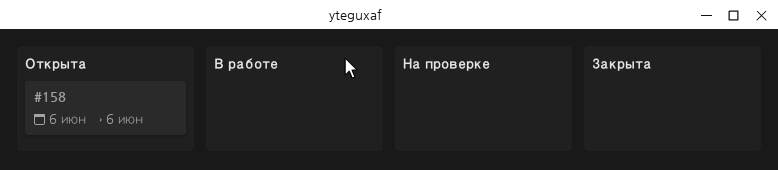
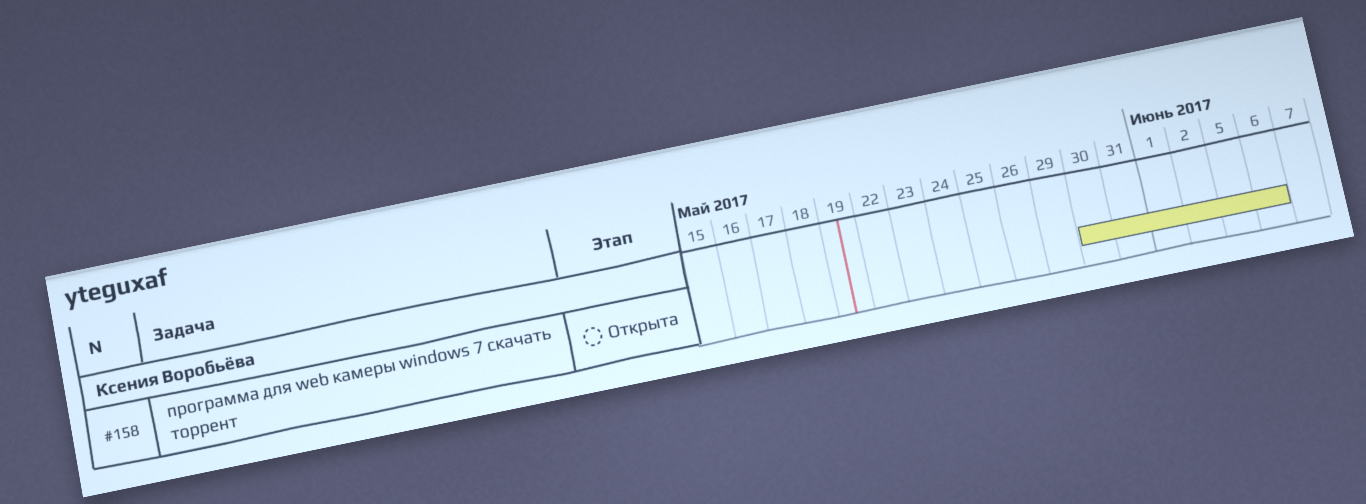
#158, start: Jun 6 -> May 30

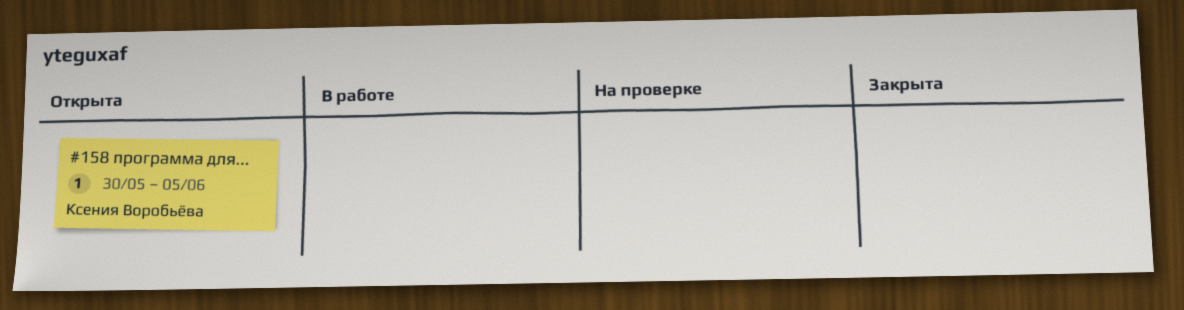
#158, due: Jun 6 -> Jun 5

